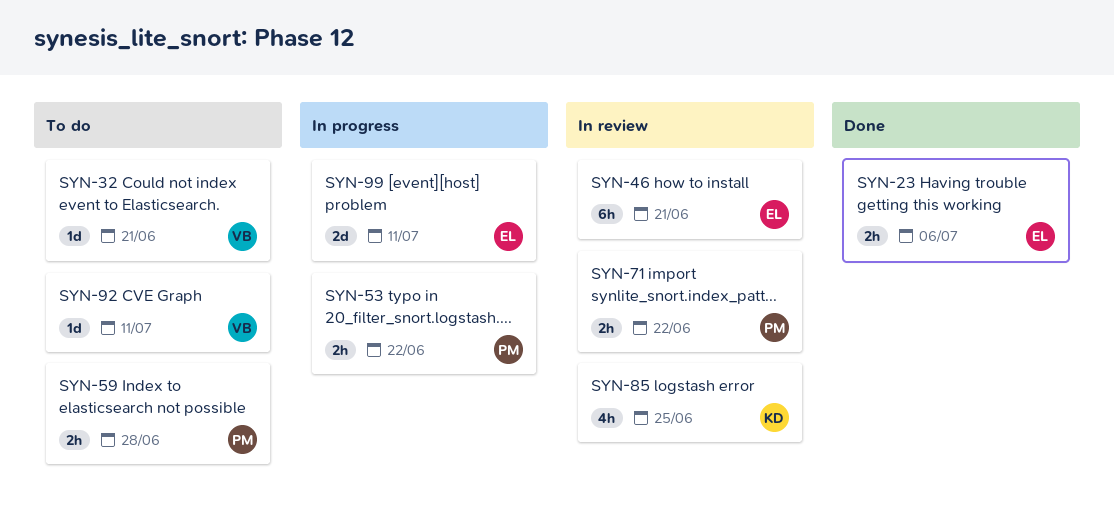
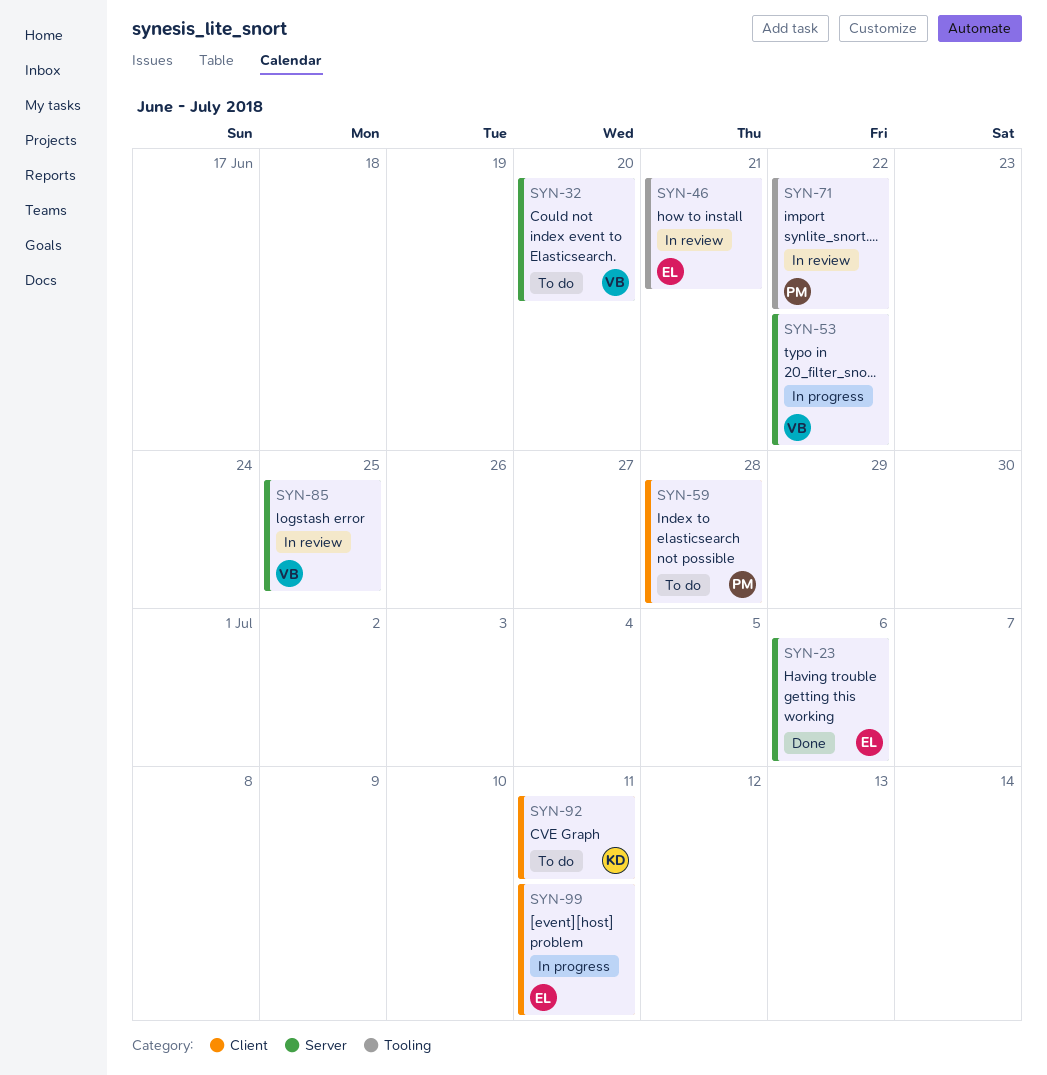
SYN-32, due: Jun 21 -> Jun 20
SYN-53, owner: PM -> VB
SYN-85, owner: KD -> VB
SYN-92, owner: VB -> KD

